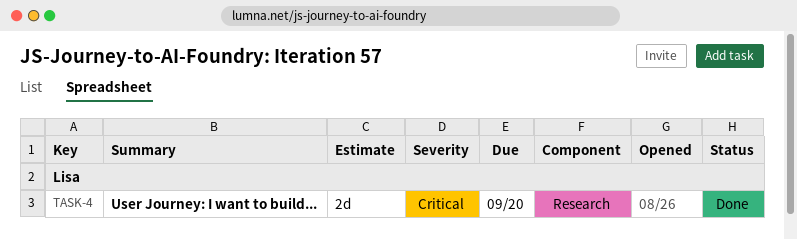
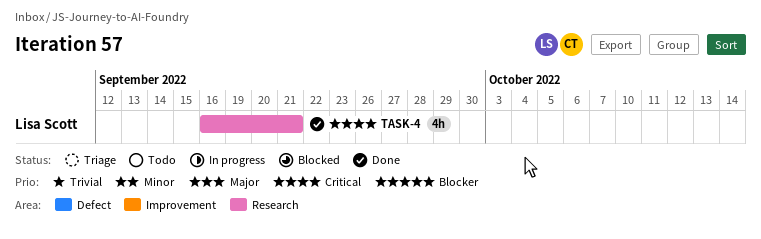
TASK-4, estimate: 2d -> 4h
TASK-4, due: Sep 20 -> Sep 21

